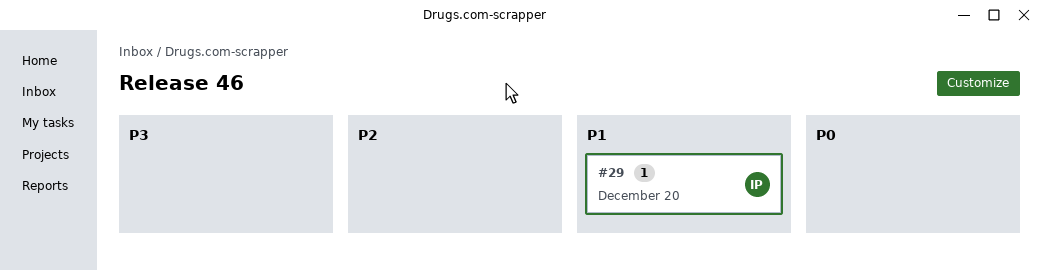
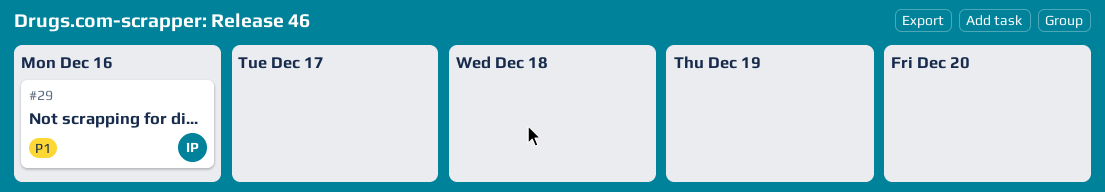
#29, due: Dec 20 -> Dec 16

